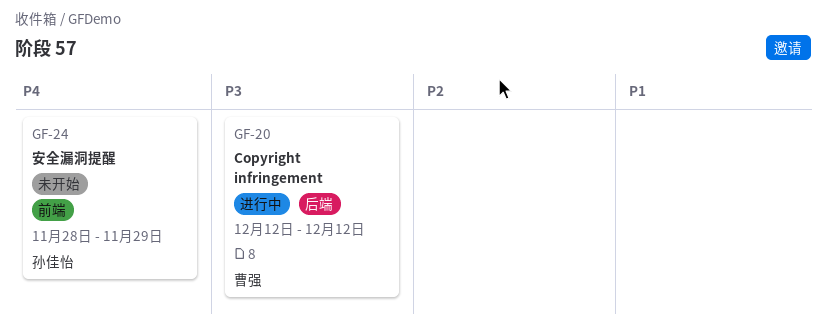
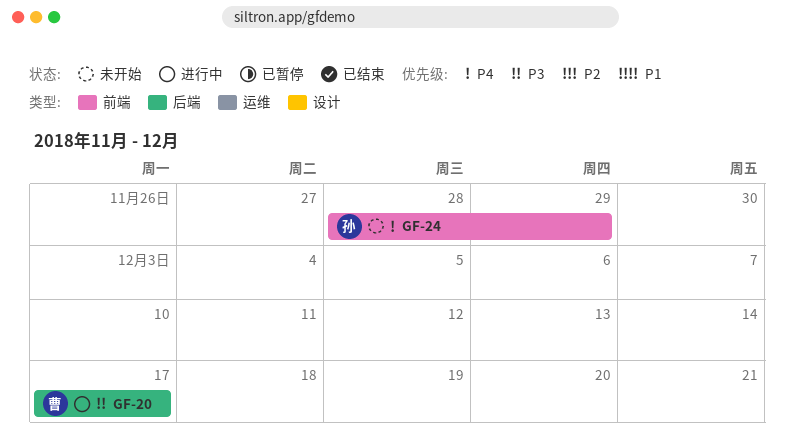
GF-20, start: Dec 12 -> Dec 17
GF-20, due: Dec 12 -> Dec 17

